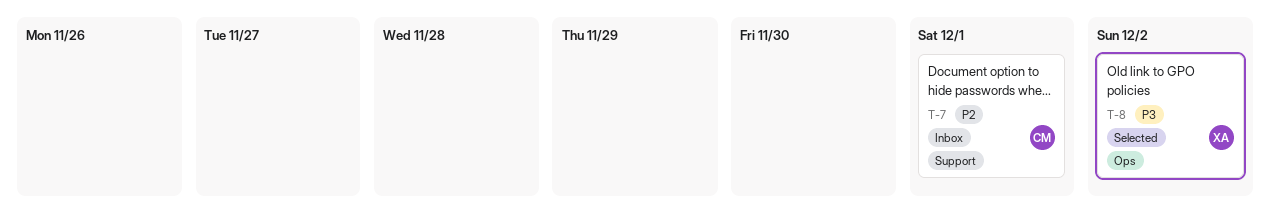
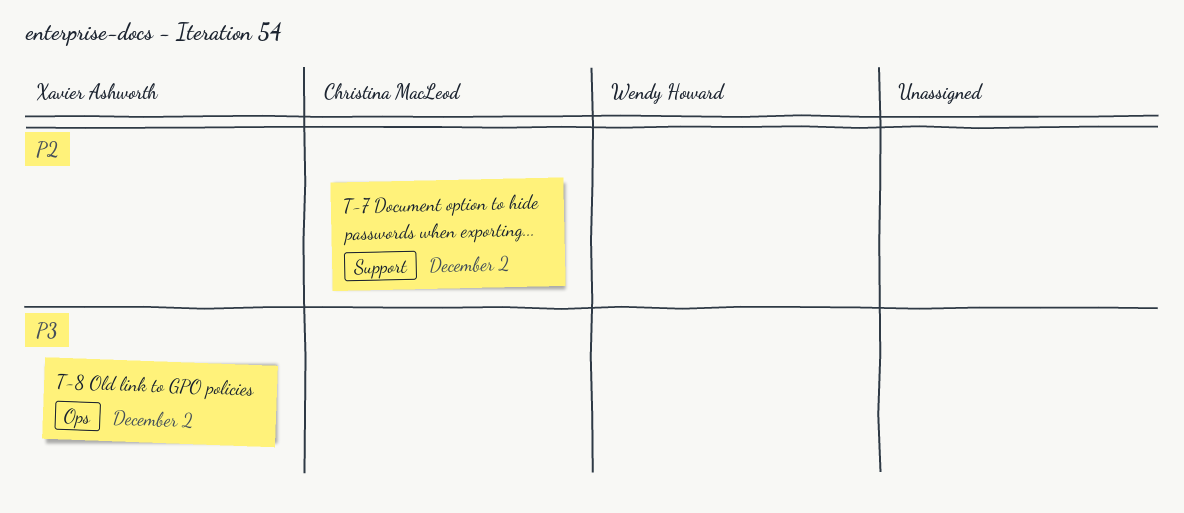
T-7, due: Dec 1 -> Dec 2

